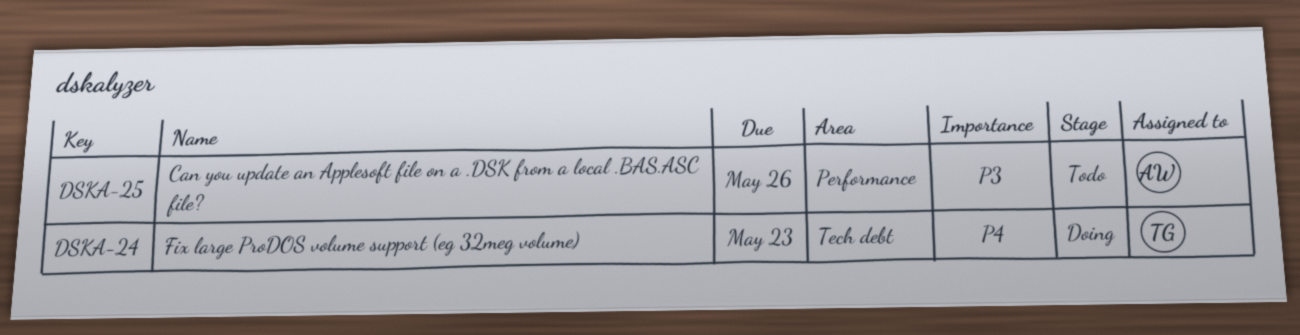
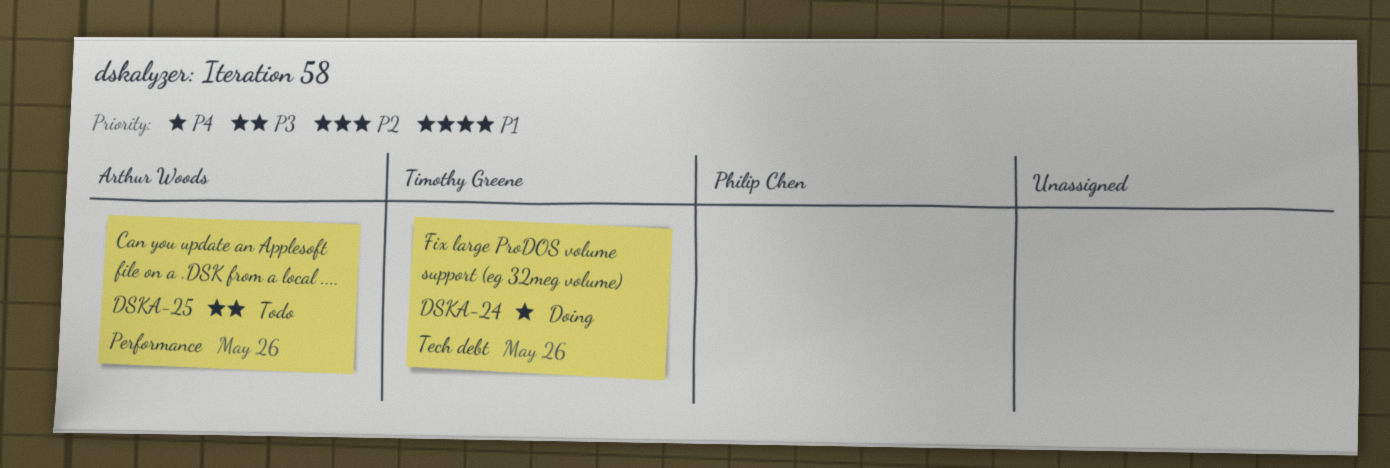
DSKA-24, due: May 23 -> May 26

